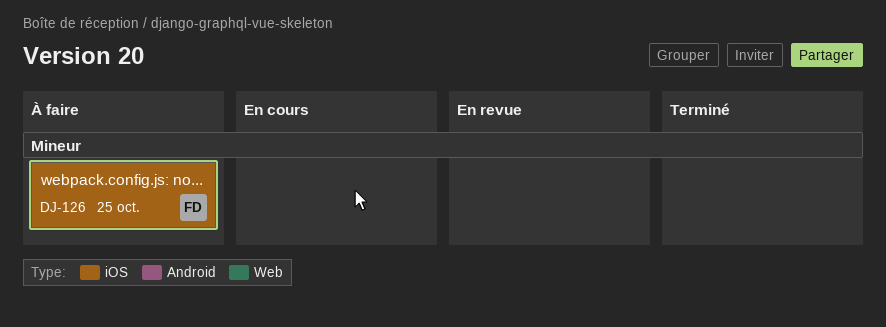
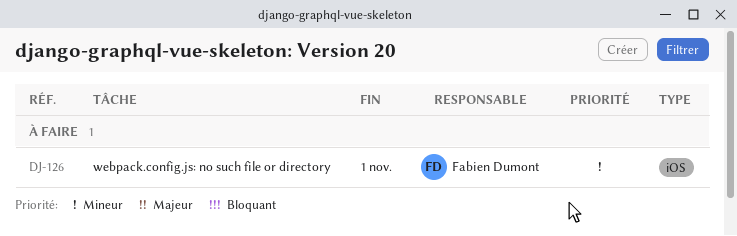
DJ-126, due: Oct 25 -> Nov 1

